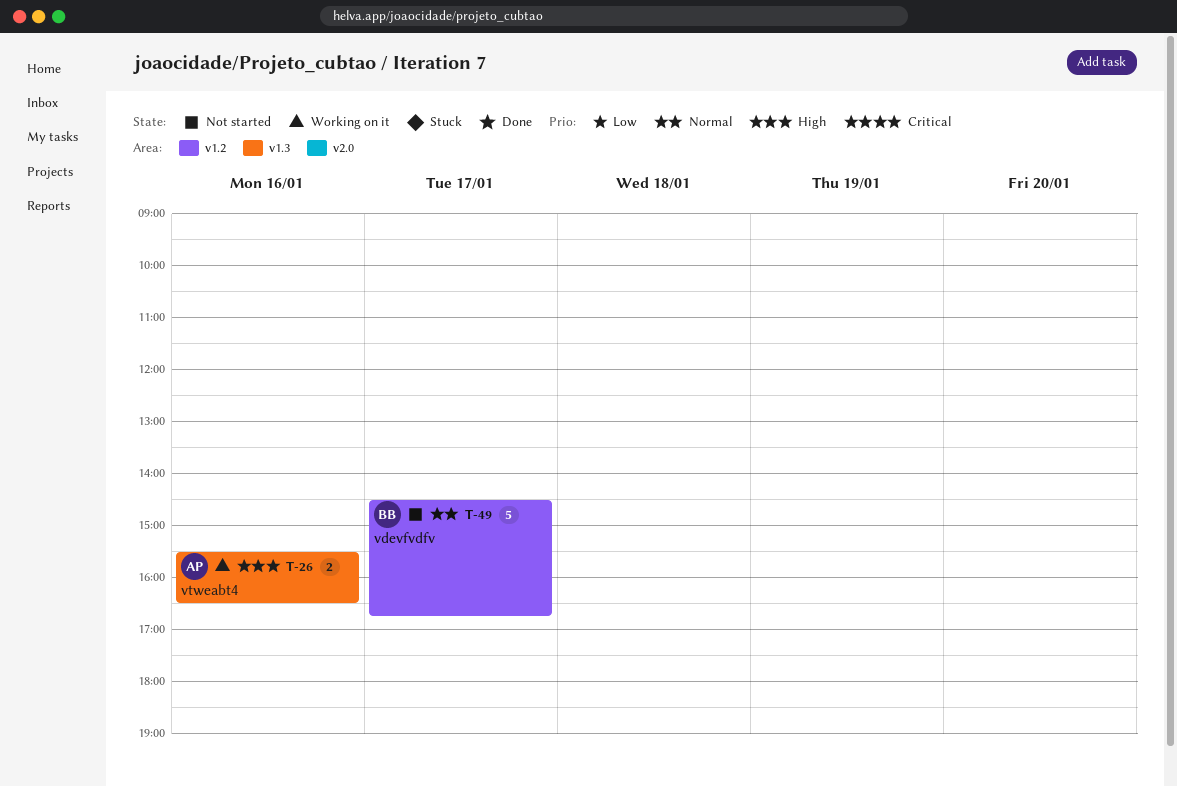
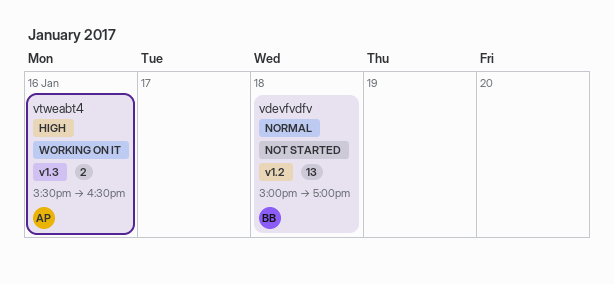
vdevfvdfv, estimate: 5 -> 13
vdevfvdfv, day: Jan 17 -> Jan 18
vdevfvdfv, begins: 14:30 -> 15:00
vdevfvdfv, ends: 16:45 -> 17:00

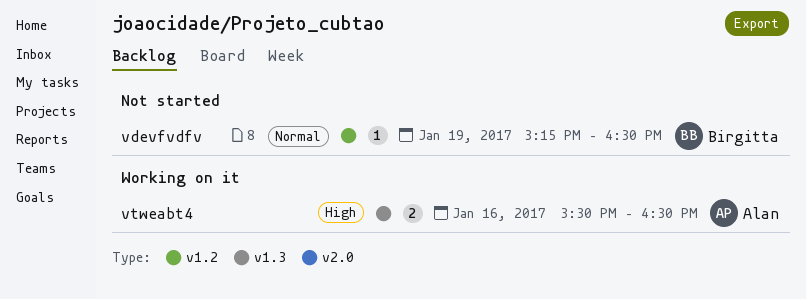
vdevfvdfv, estimate: 13 -> 1
vdevfvdfv, day: Jan 18 -> Jan 19
vdevfvdfv, begins: 15:00 -> 15:15
vdevfvdfv, ends: 17:00 -> 16:30

